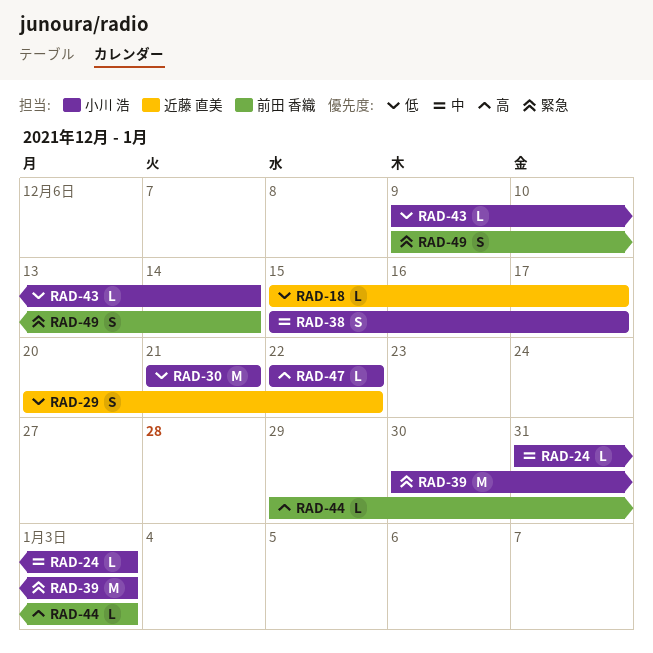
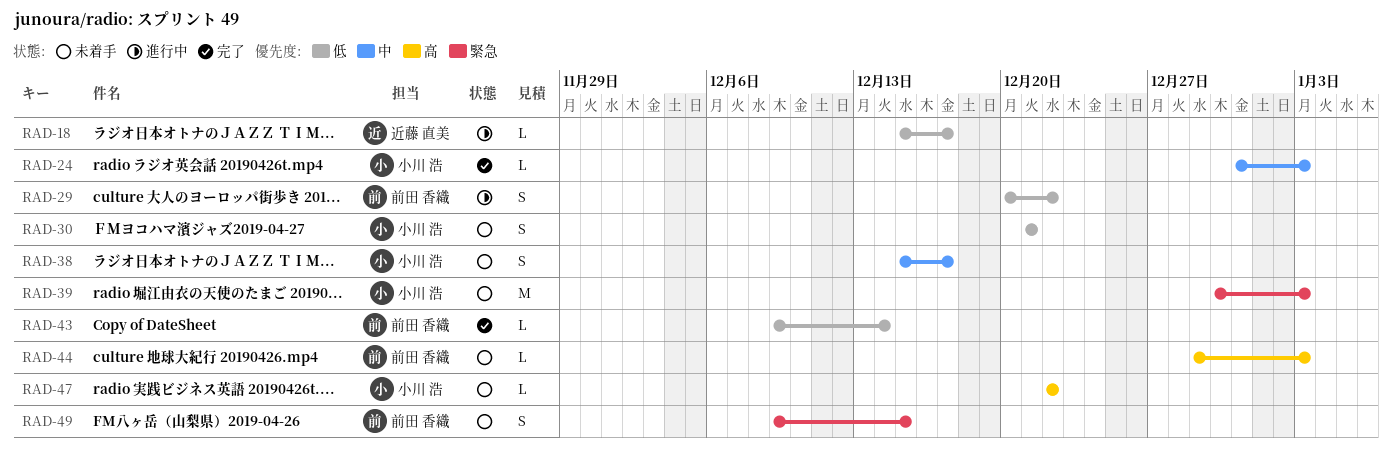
RAD-29, owner: 近藤 直美 -> 前田 香織
RAD-30, estimate: M -> S
RAD-43, owner: 小川 浩 -> 前田 香織
RAD-49, due: Dec 14 -> Dec 15

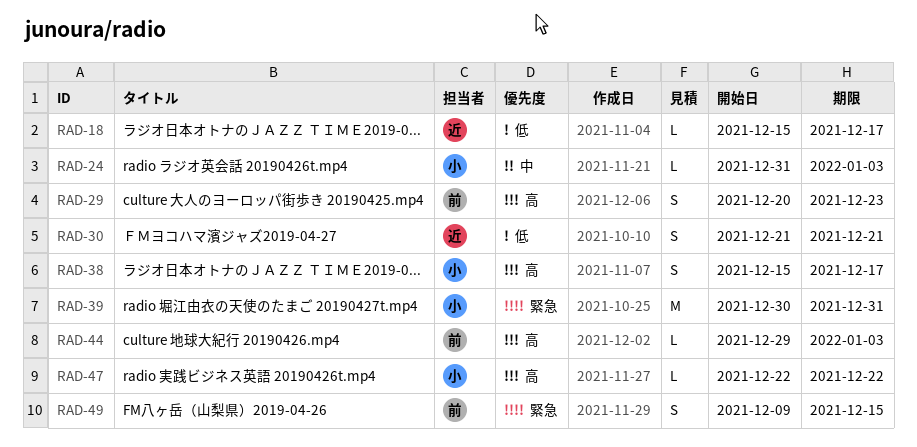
RAD-29, priority: 低 -> 高
RAD-29, due: Dec 22 -> Dec 23
RAD-30, owner: 小川 浩 -> 近藤 直美
RAD-38, priority: 中 -> 高
RAD-39, due: Jan 3 -> Dec 31
RAD-43: present -> none

